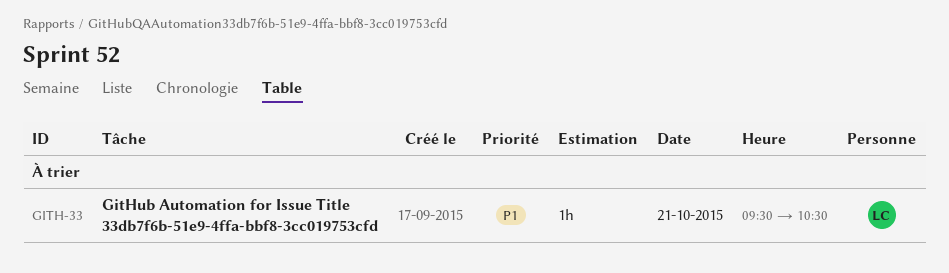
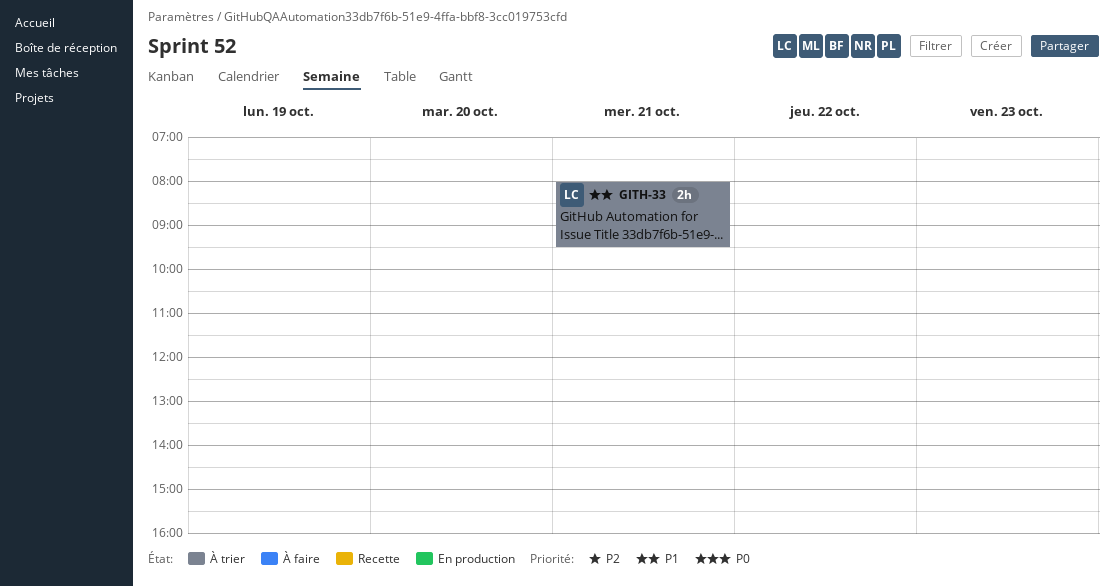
GITH-33, estimate: 1h -> 2h
GITH-33, begins: 09:30 -> 08:00
GITH-33, ends: 10:30 -> 09:30

